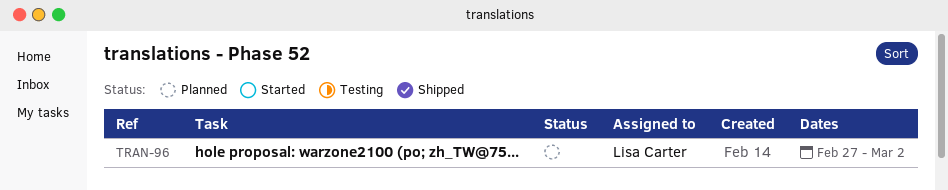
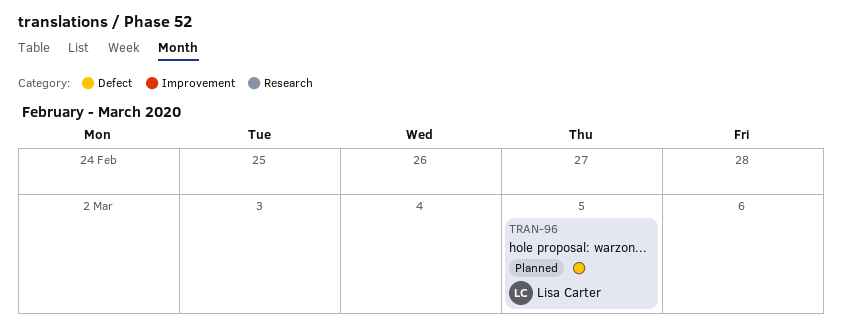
TRAN-96, due: Mar 2 -> Mar 5

